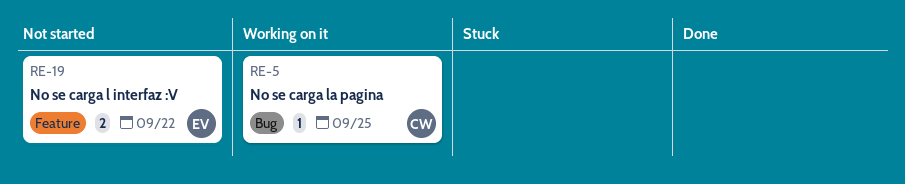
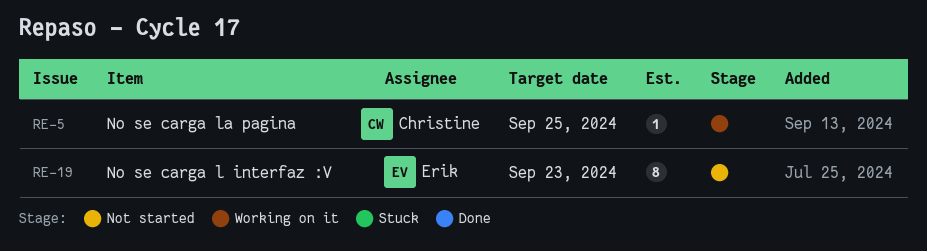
RE-19, estimate: 2 -> 8
RE-19, due: Sep 22 -> Sep 23

